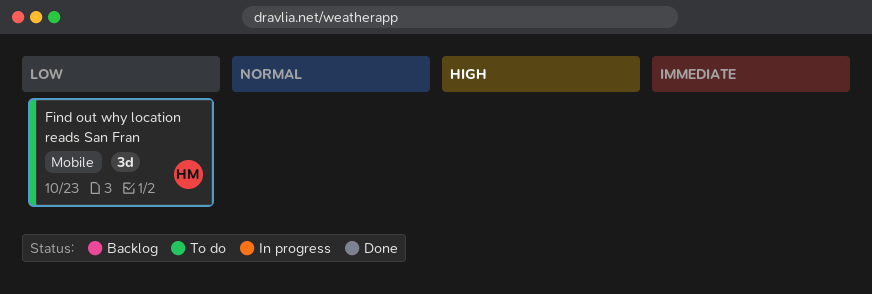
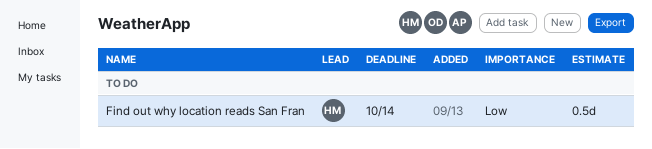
Find out why location reads San Fran, estimate: 3d -> 0.5d
Find out why location reads San Fran, due: Oct 23 -> Oct 14

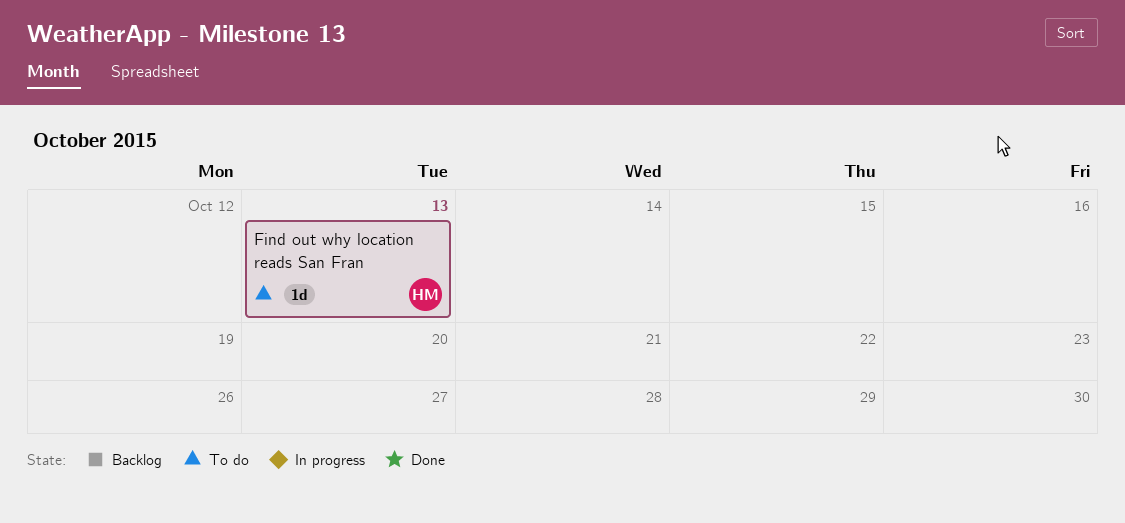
Find out why location reads San Fran, estimate: 0.5d -> 1d
Find out why location reads San Fran, due: Oct 14 -> Oct 13

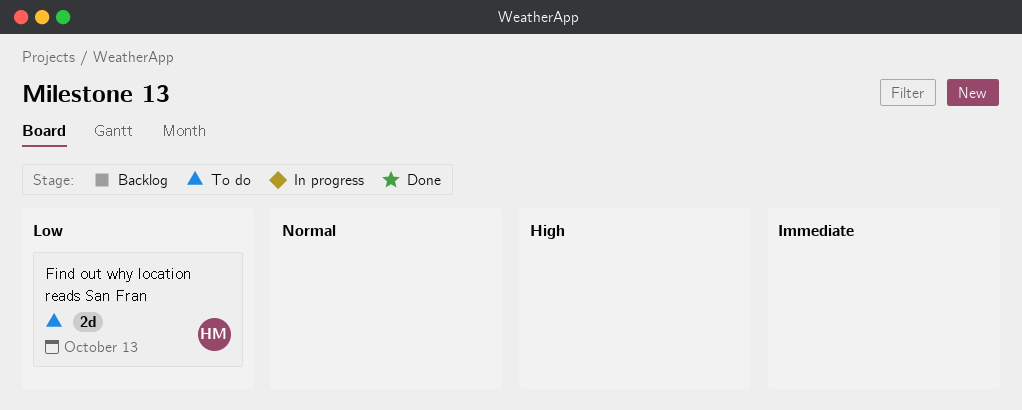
Find out why location reads San Fran, estimate: 1d -> 2d

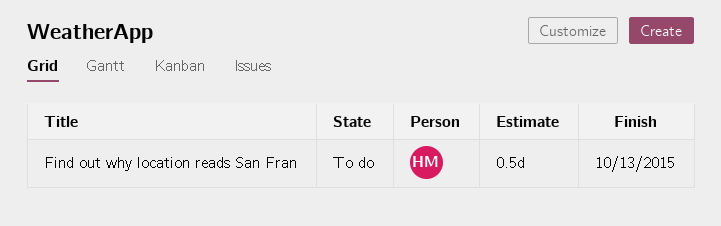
Find out why location reads San Fran, estimate: 2d -> 0.5d

